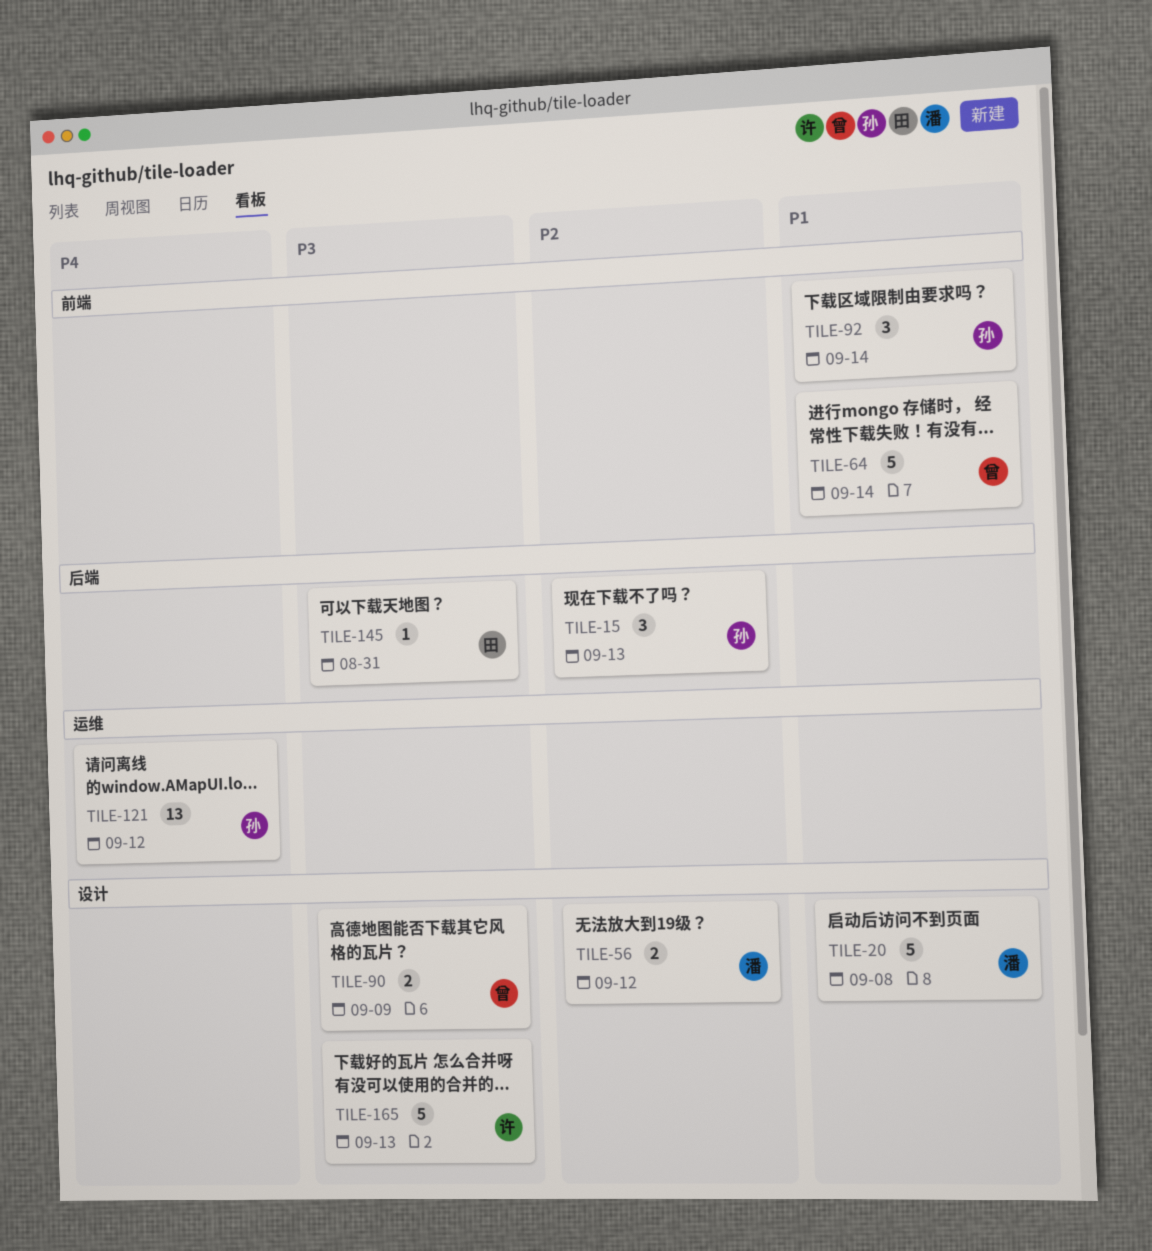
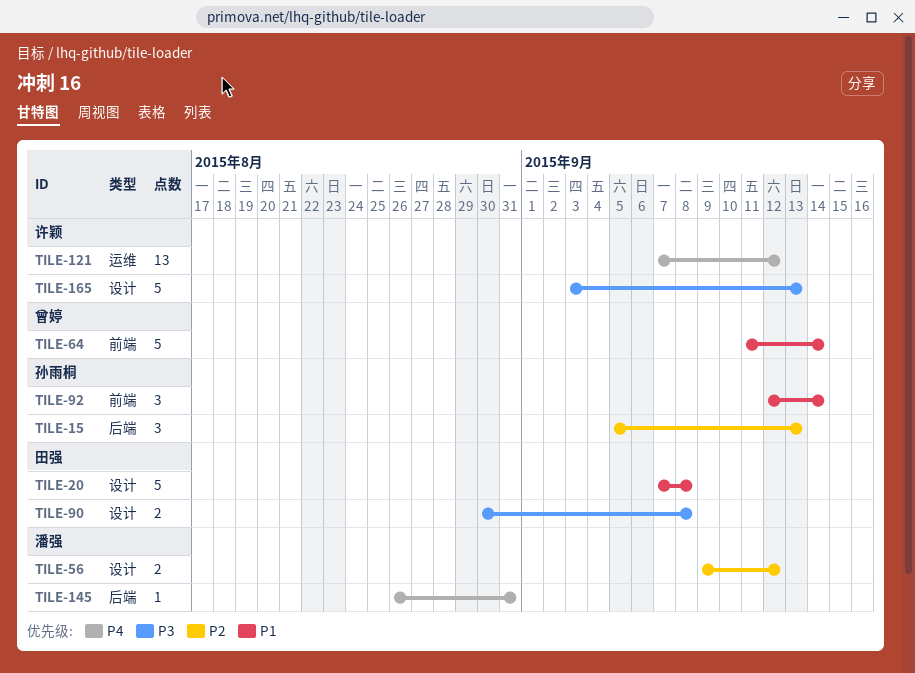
TILE-20, owner: 潘强 -> 田强
TILE-90, owner: 曾婷 -> 田强
TILE-90, due: Sep 9 -> Sep 8
TILE-121, owner: 孙雨桐 -> 许颖
TILE-145, owner: 田强 -> 潘强
TILE-145, priority: P3 -> P4

